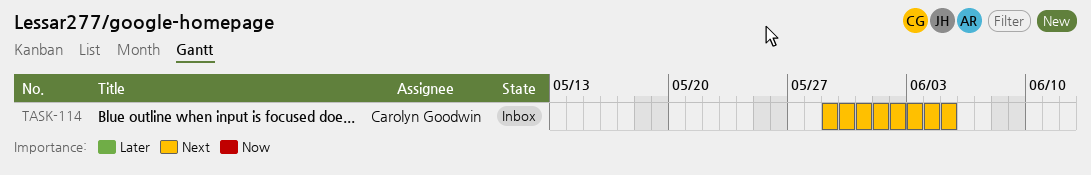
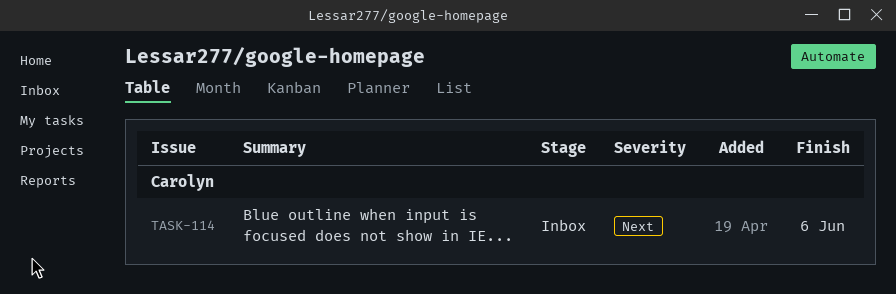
TASK-114, due: Jun 5 -> Jun 6

